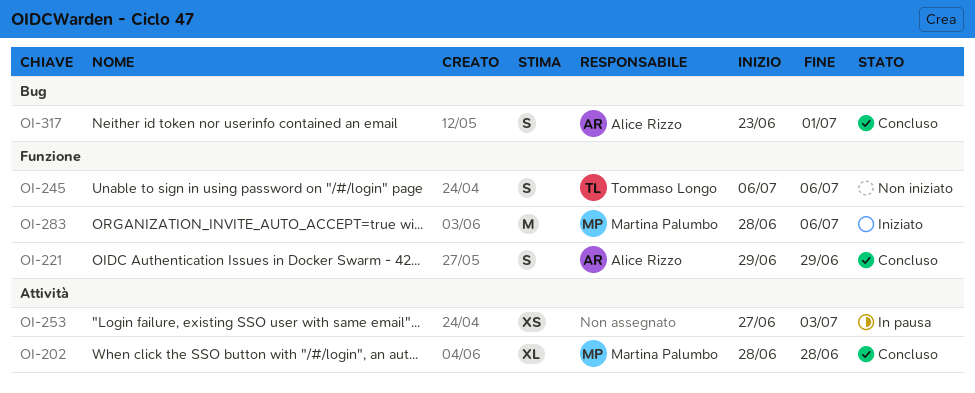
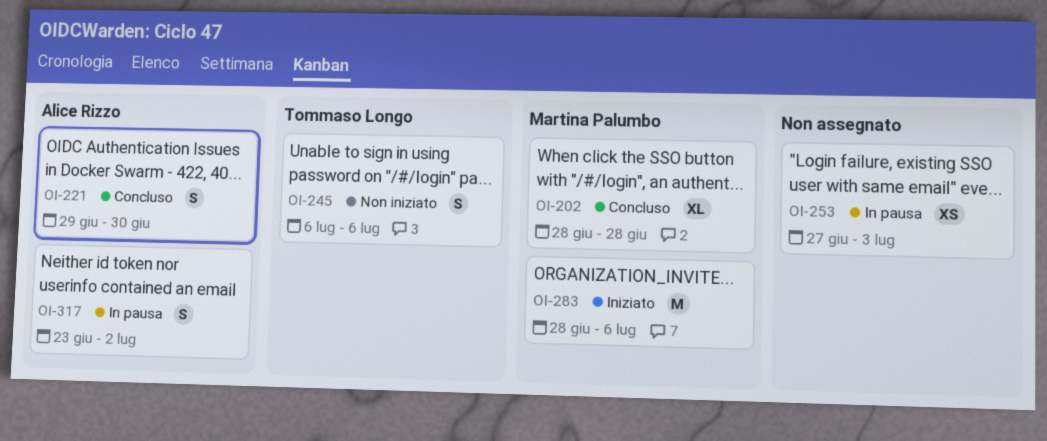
OI-221, due: Jun 29 -> Jun 30
OI-317, status: Concluso -> In pausa
OI-317, due: Jul 1 -> Jul 2

